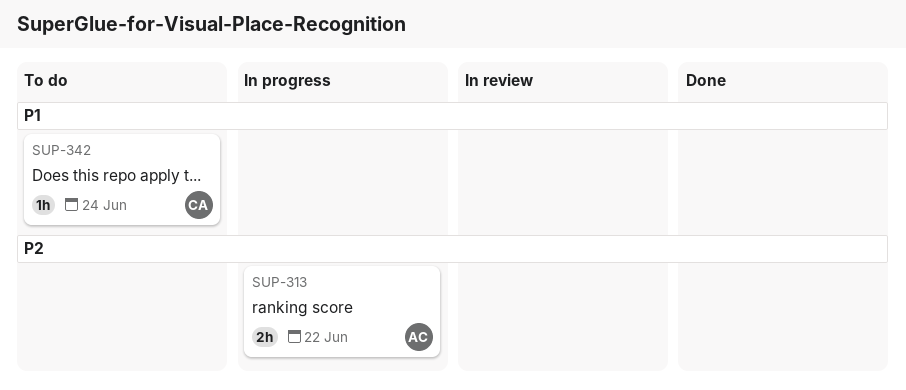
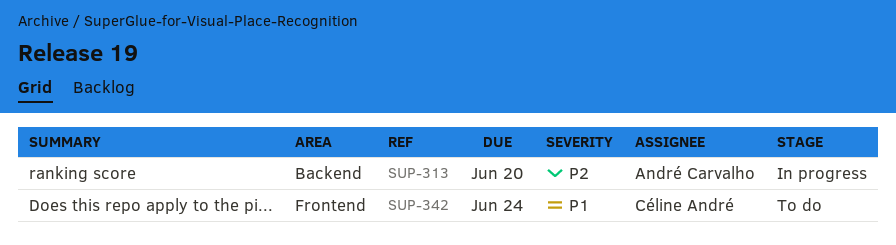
SUP-313, due: Jun 22 -> Jun 20

